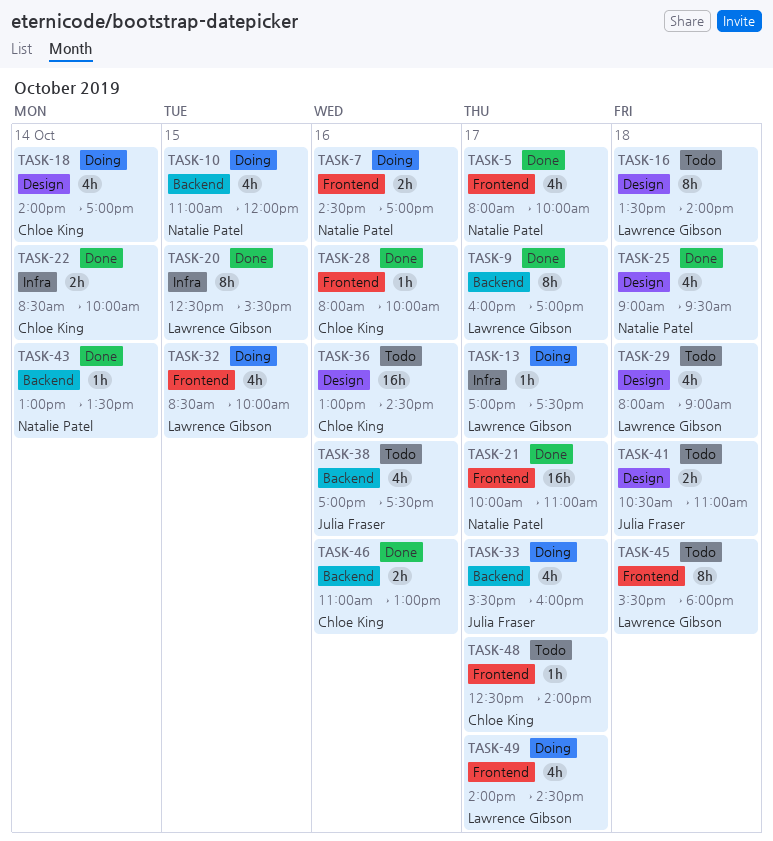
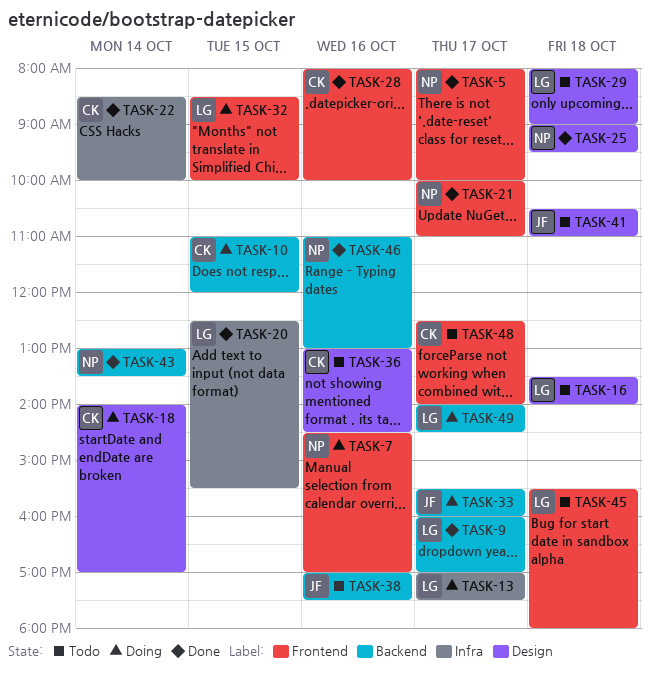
TASK-10, owner: Natalie Patel -> Chloe King
TASK-46, owner: Chloe King -> Natalie Patel
TASK-49, label: Frontend -> Backend

